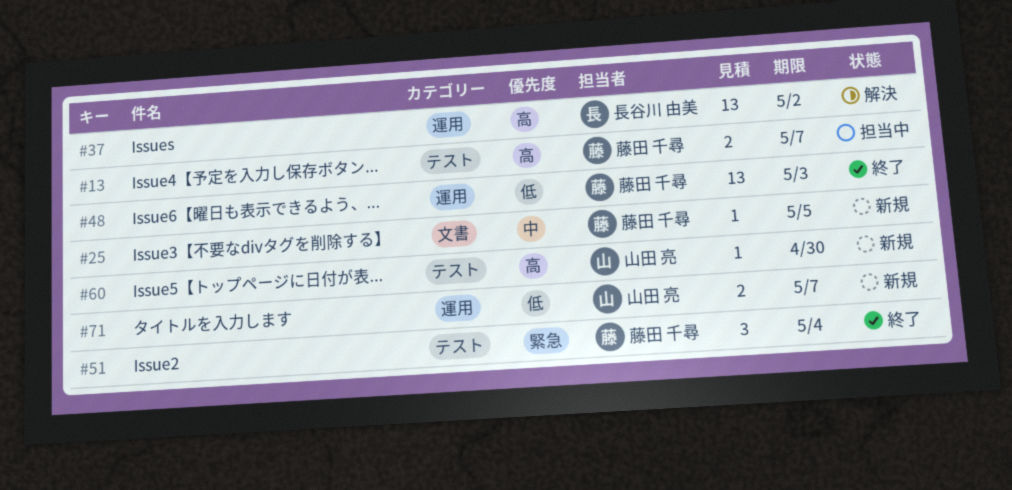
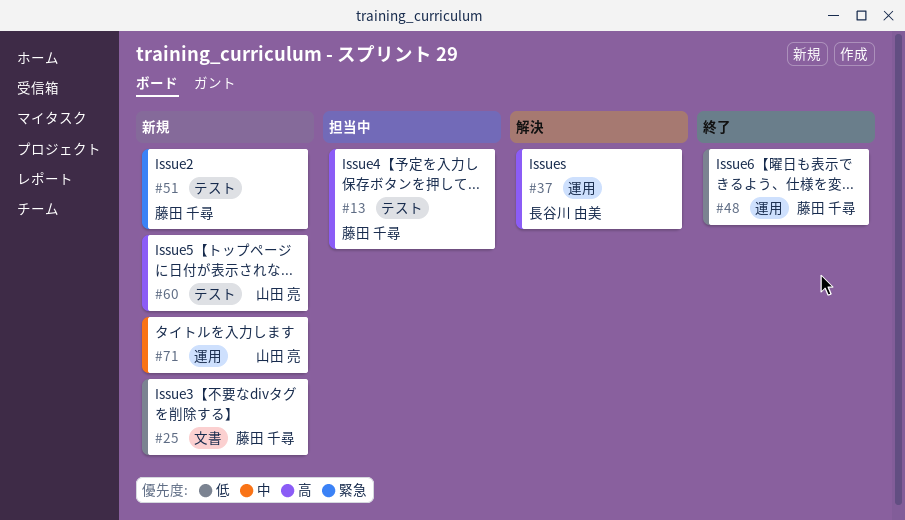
#25, priority: 中 -> 低
#51, status: 終了 -> 新規
#71, priority: 低 -> 中

